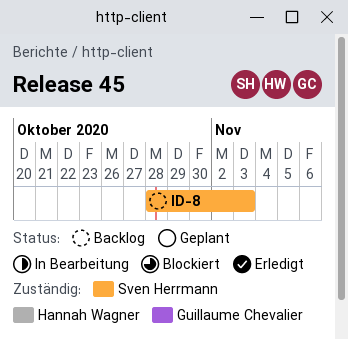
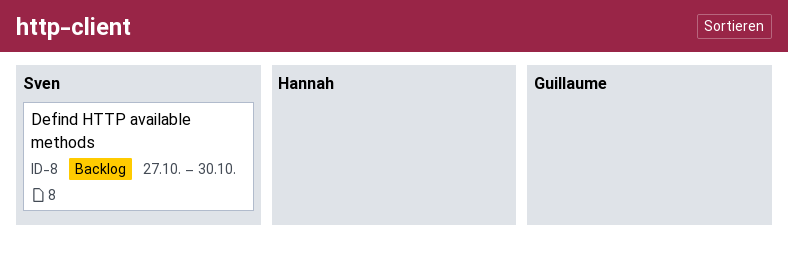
ID-8, start: Oct 28 -> Oct 27
ID-8, due: Nov 3 -> Oct 30

